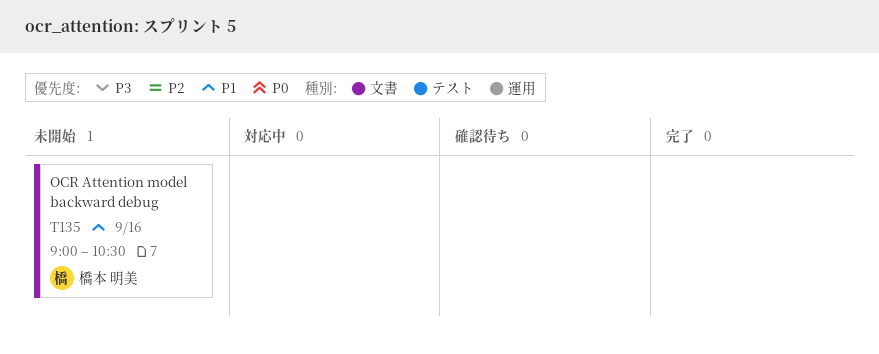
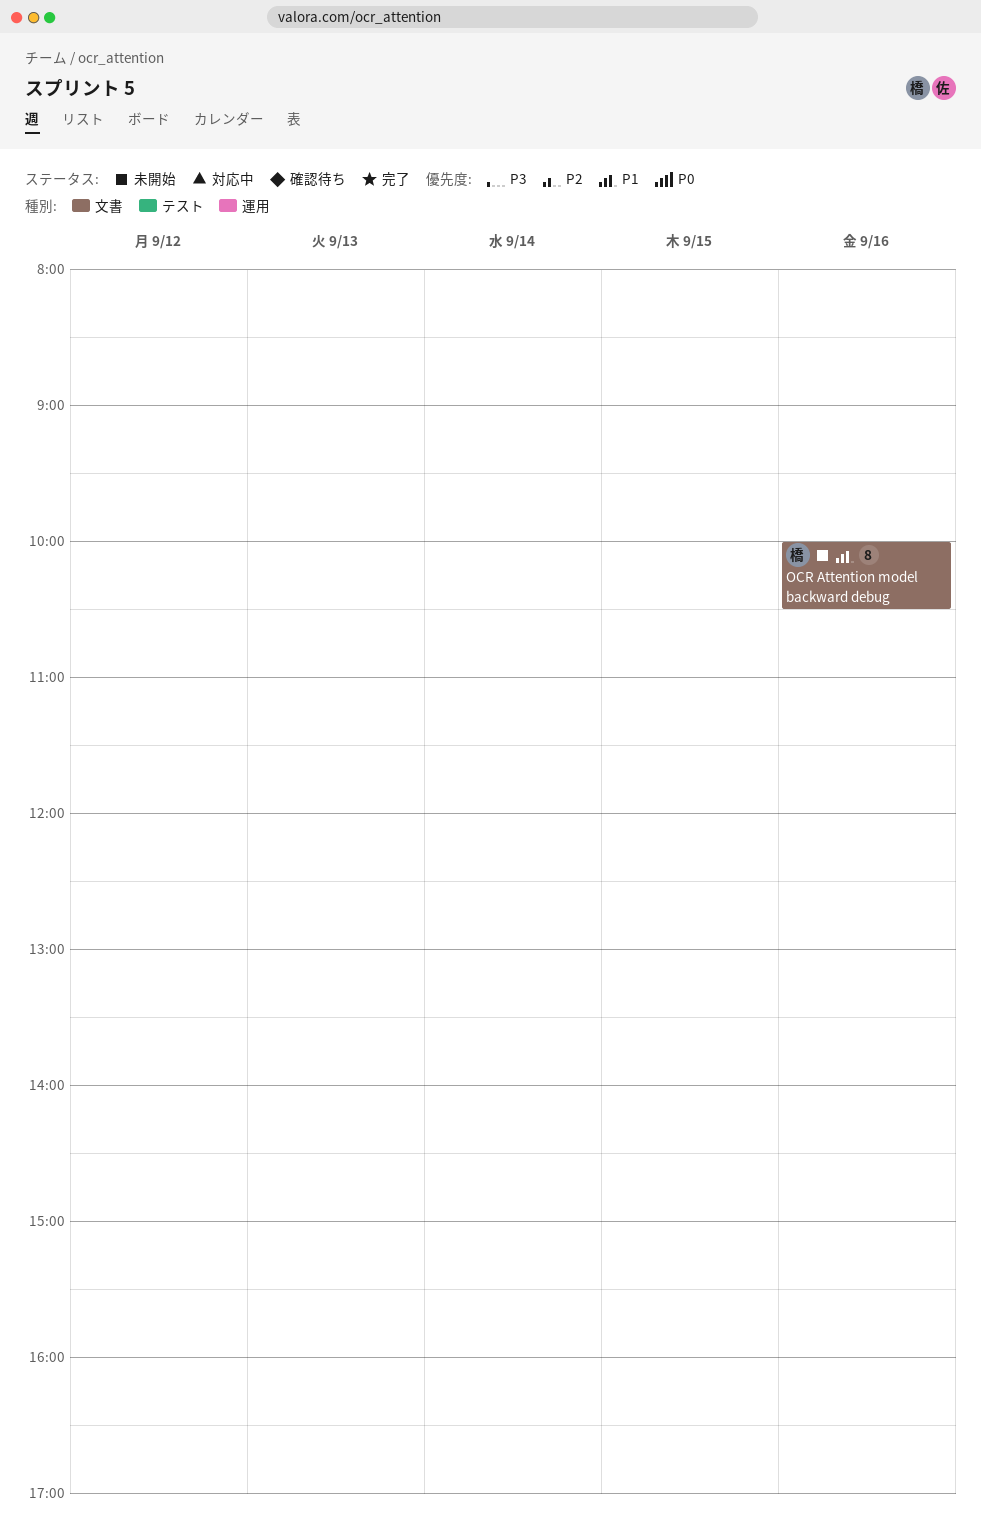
OCR Attention model backward debug, begins: 09:00 -> 10:00

